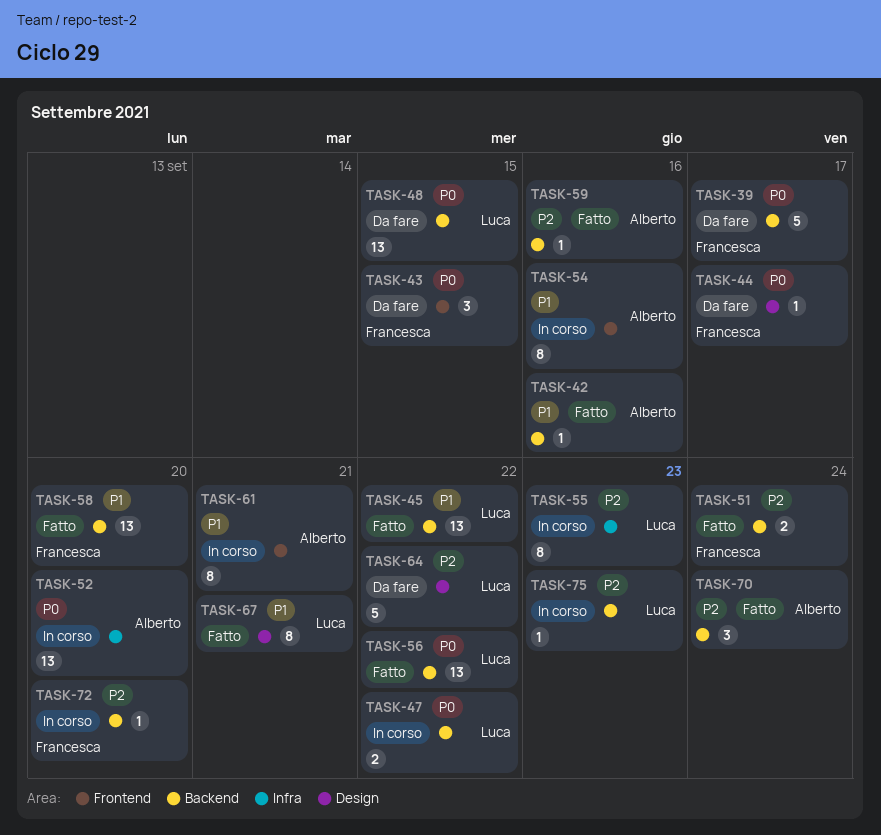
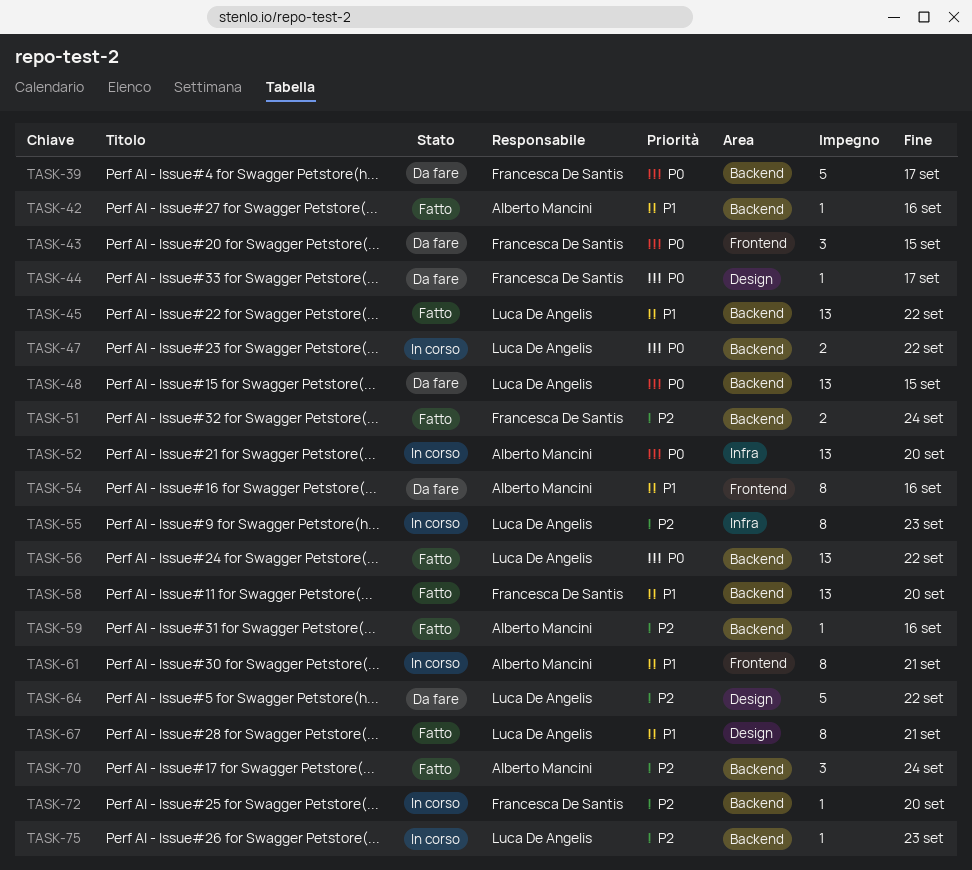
TASK-54, status: In corso -> Da fare

